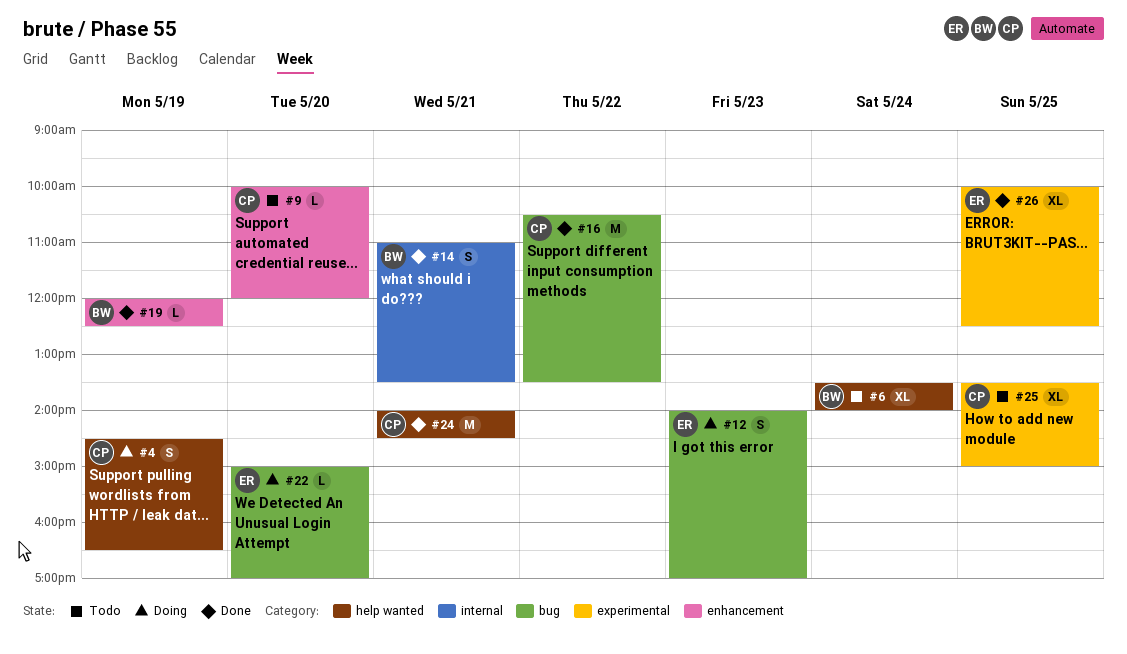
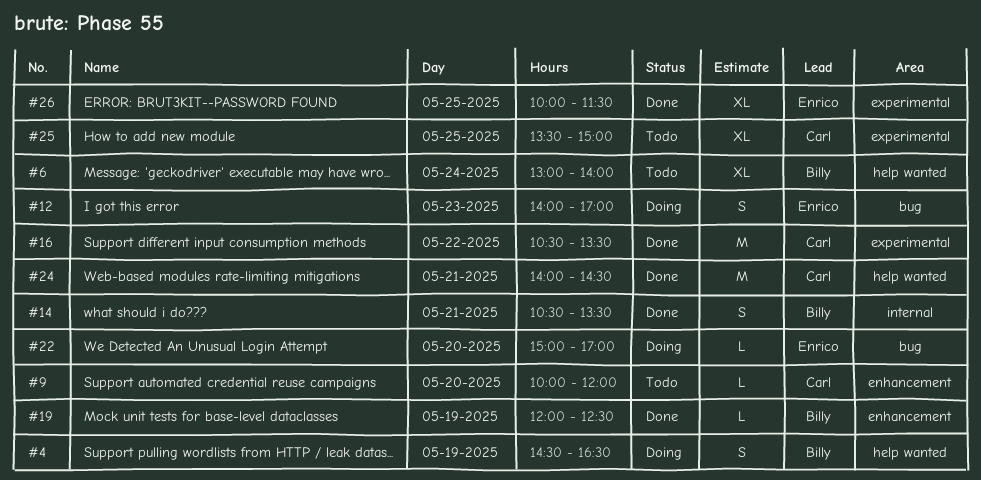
#4, owner: Carl -> Billy
#6, begins: 13:30 -> 13:00
#14, begins: 11:00 -> 10:30
#16, label: bug -> experimental
#26, ends: 12:30 -> 11:30

